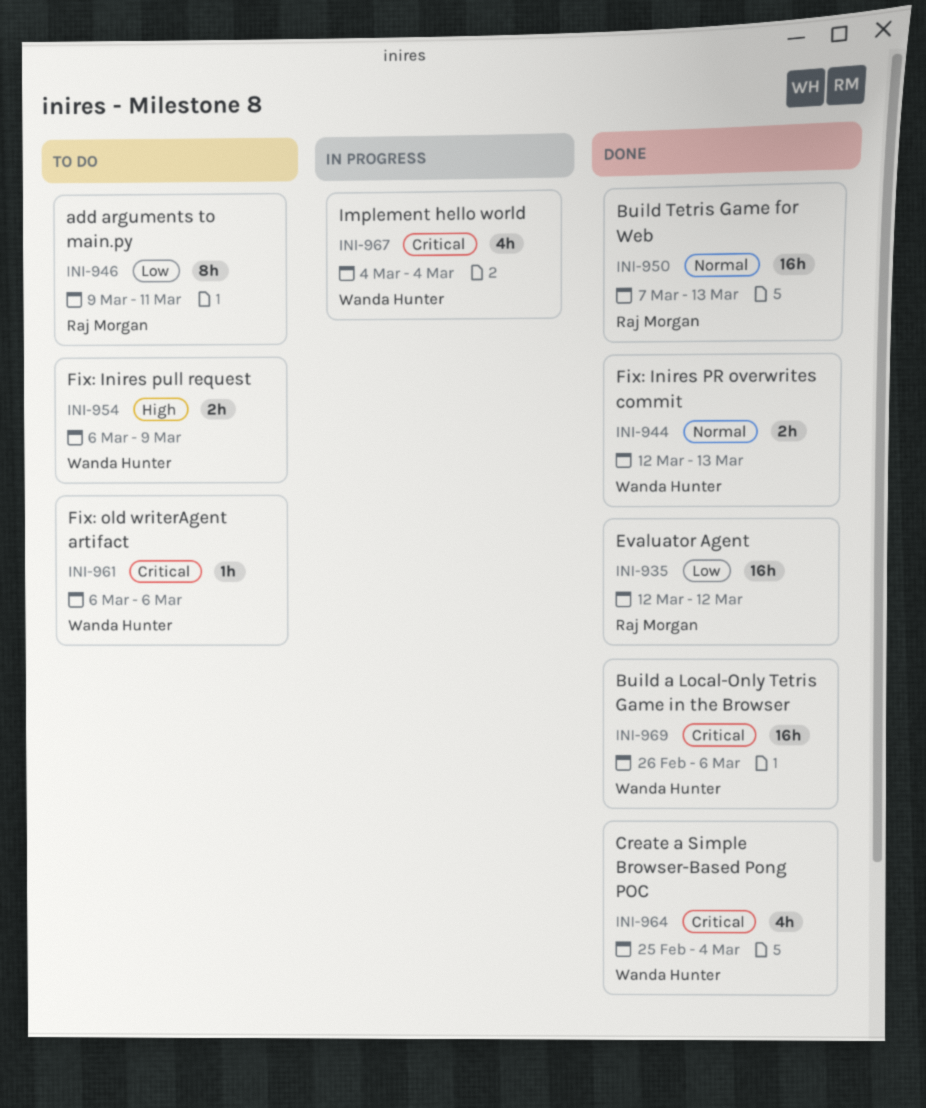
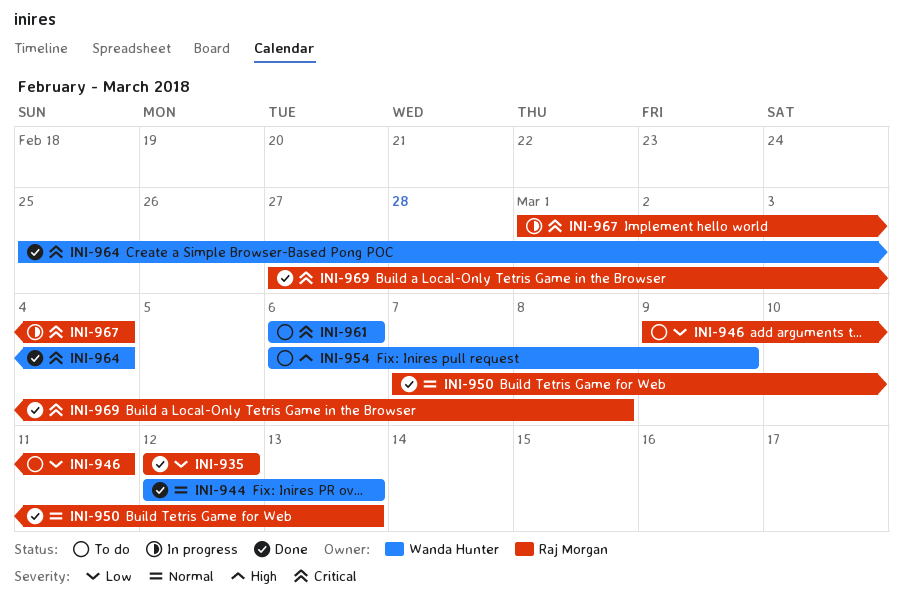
INI-967, owner: Wanda Hunter -> Raj Morgan
INI-967, start: Mar 4 -> Mar 1
INI-969, owner: Wanda Hunter -> Raj Morgan
INI-969, start: Feb 26 -> Feb 27
INI-969, due: Mar 6 -> Mar 8

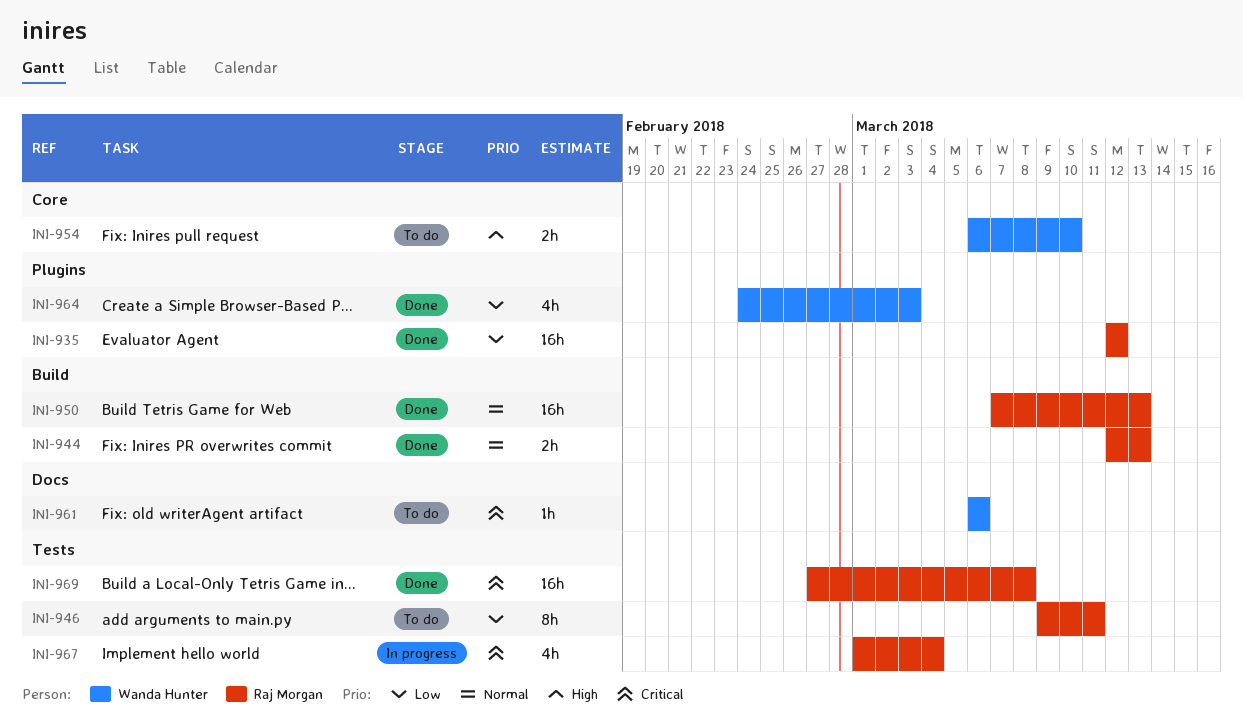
INI-944, owner: Wanda Hunter -> Raj Morgan
INI-954, due: Mar 9 -> Mar 10
INI-964, priority: Critical -> Low
INI-964, start: Feb 25 -> Feb 24
INI-964, due: Mar 4 -> Mar 3

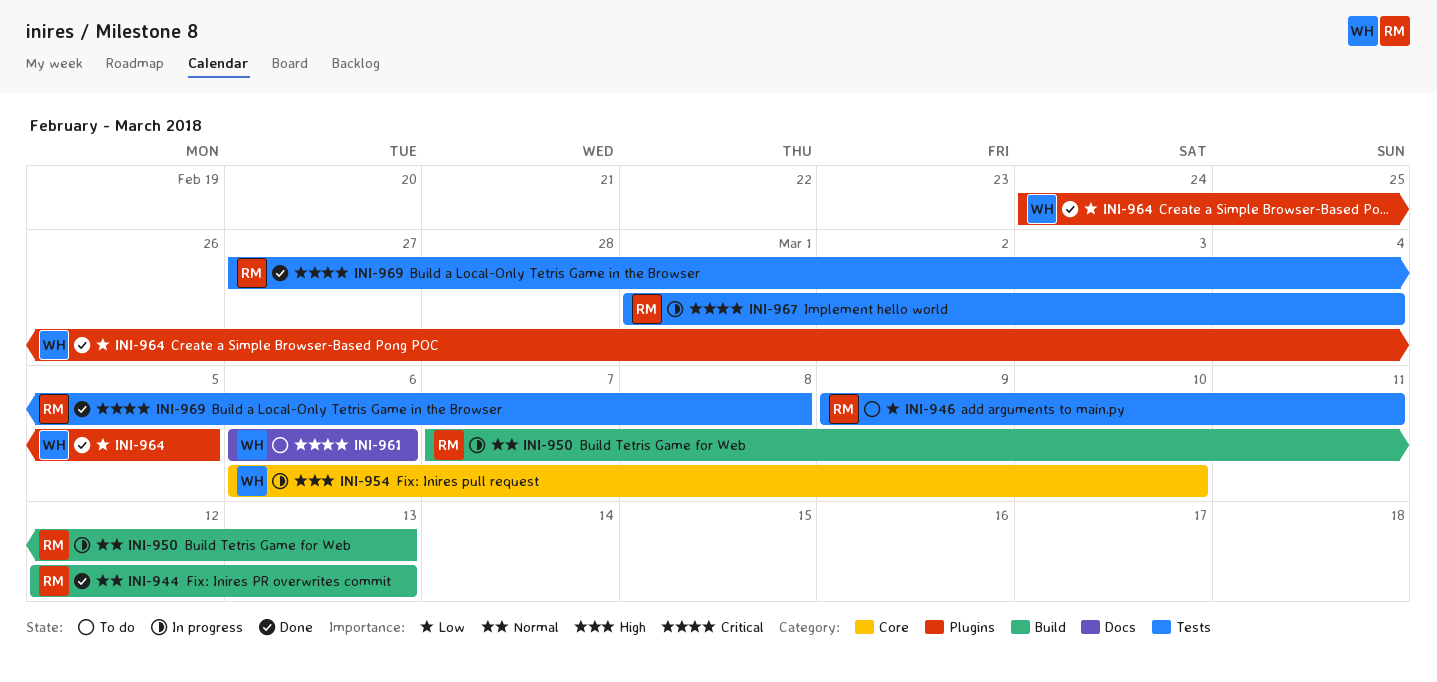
INI-935: present -> none
INI-950, status: Done -> In progress
INI-954, status: To do -> In progress
INI-964, due: Mar 3 -> Mar 5

